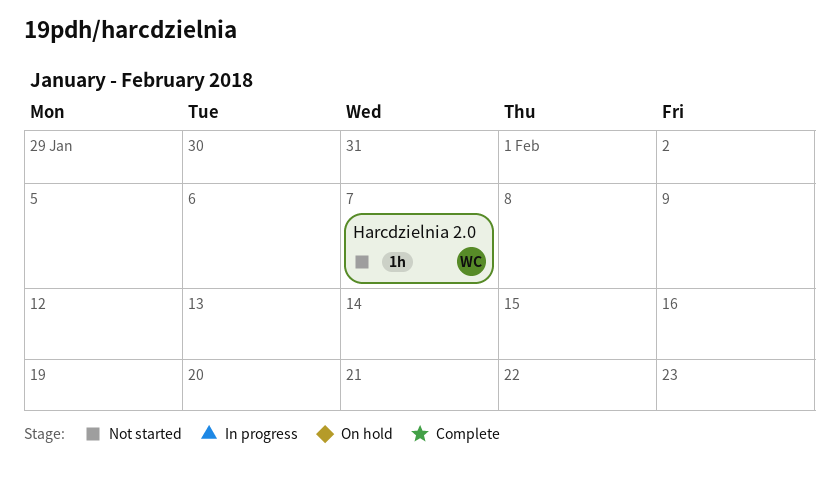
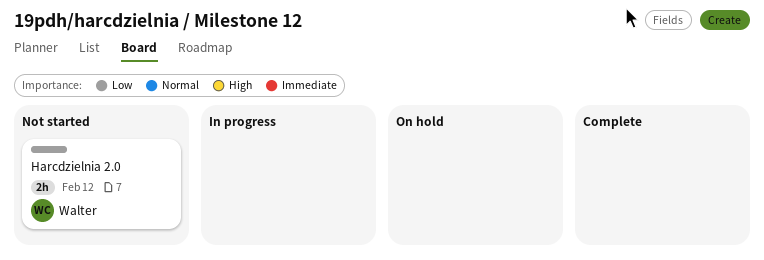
Harcdzielnia 2.0, estimate: 1h -> 2h
Harcdzielnia 2.0, due: Feb 7 -> Feb 12

